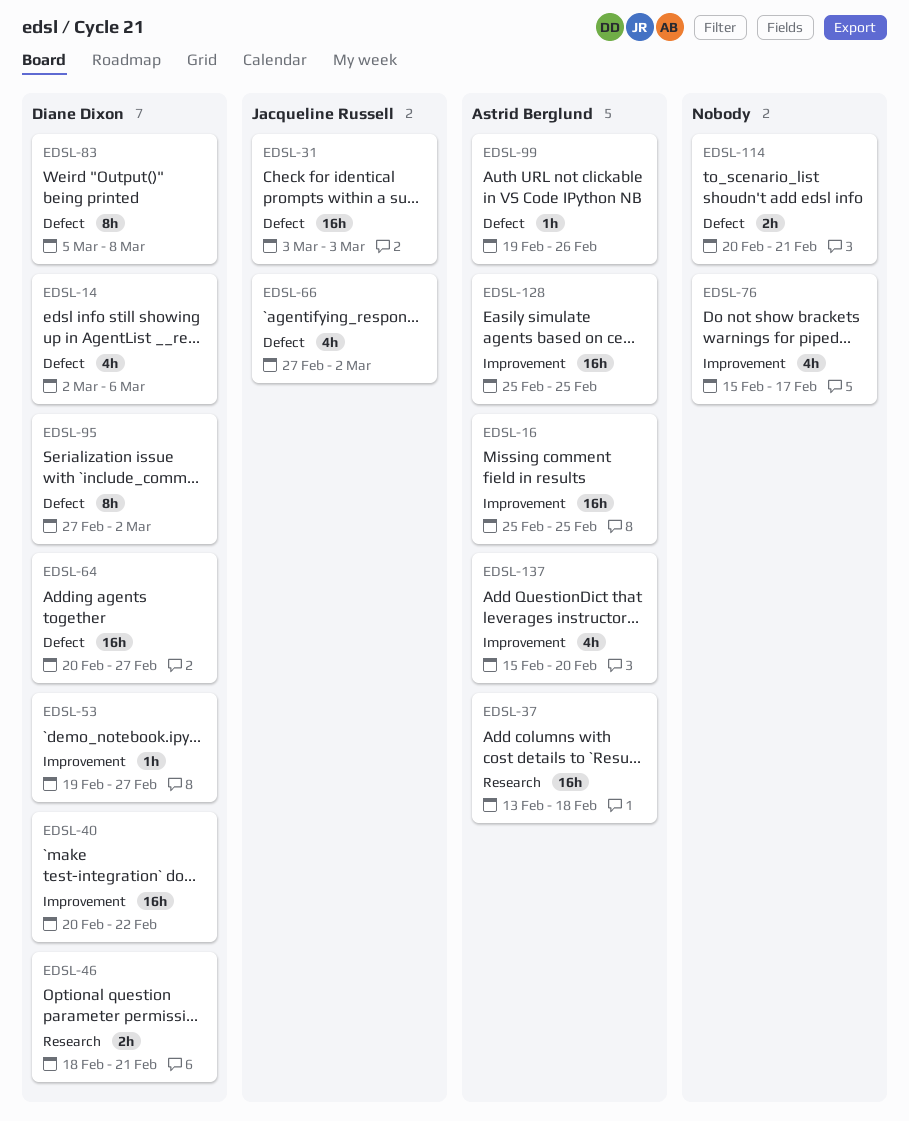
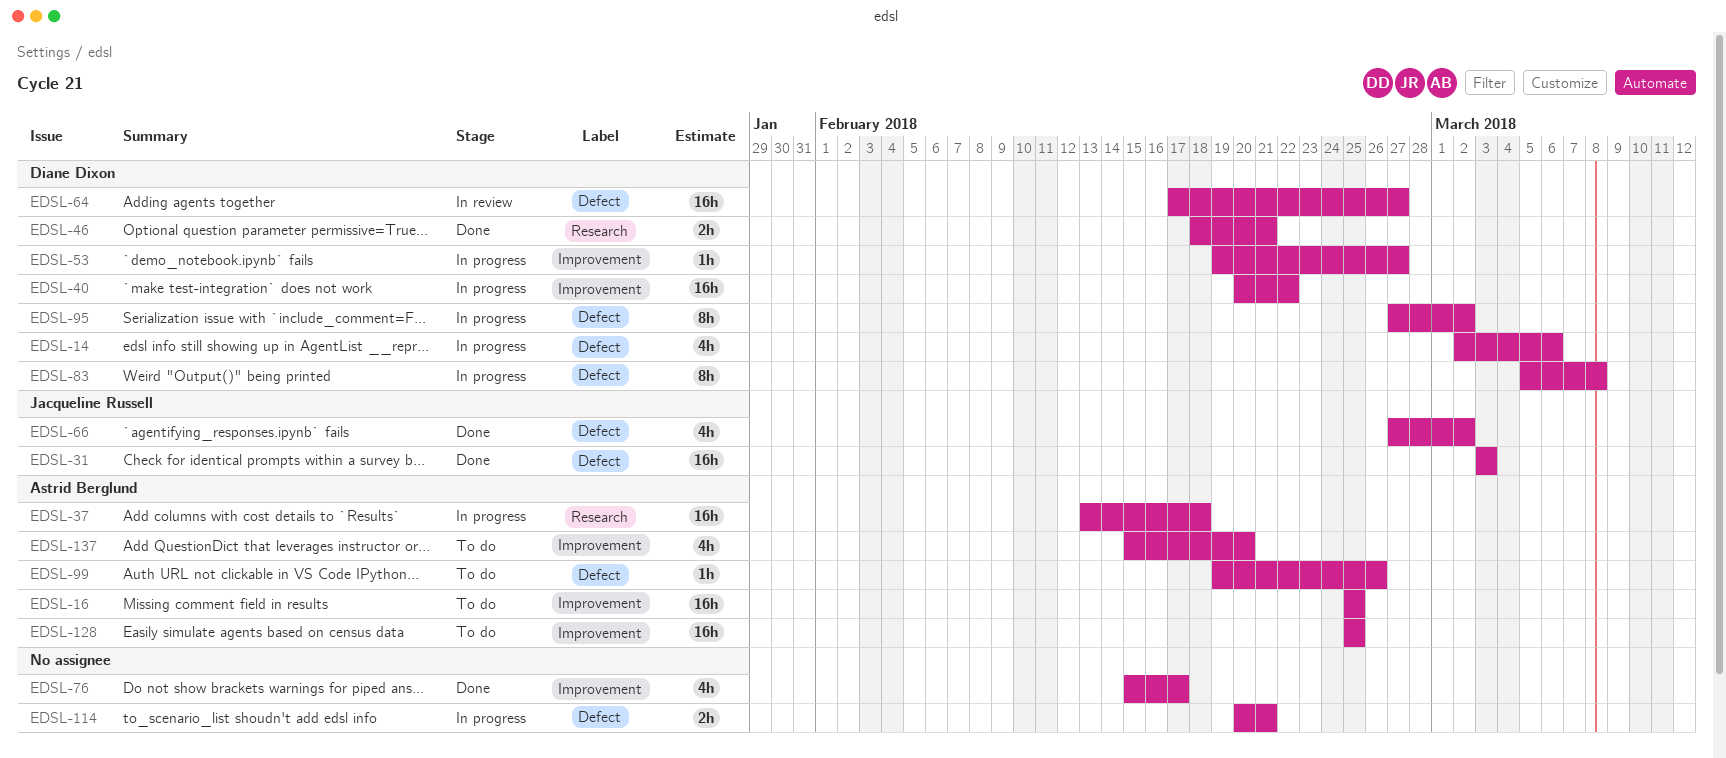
EDSL-64, start: Feb 20 -> Feb 17

